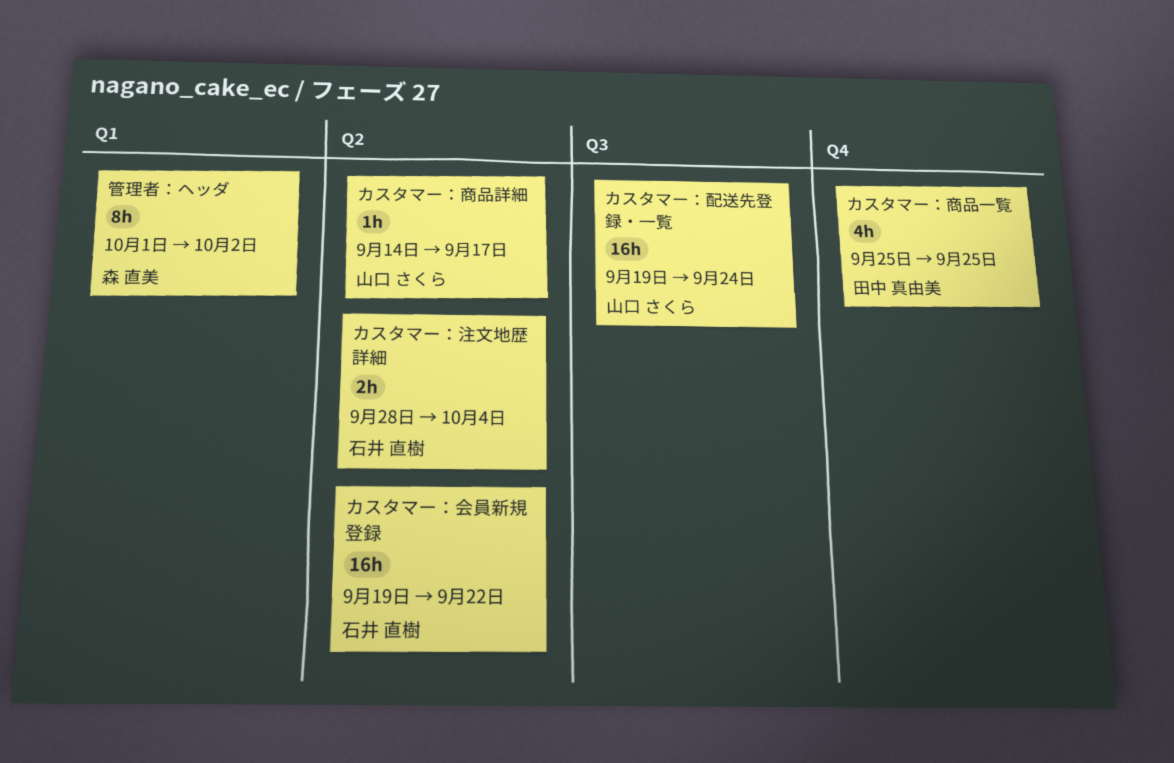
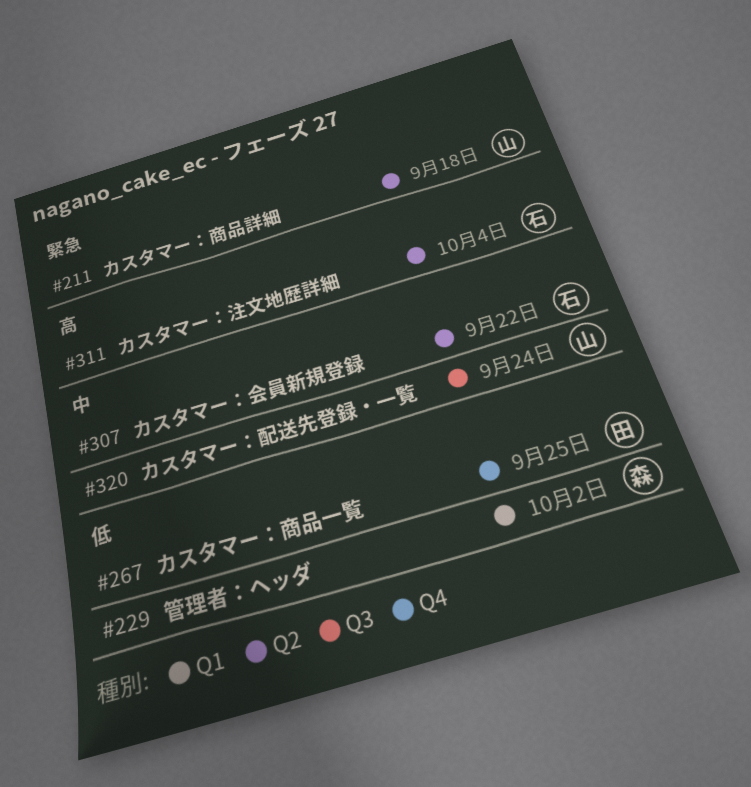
カスタマー：商品詳細, due: Sep 17 -> Sep 18

